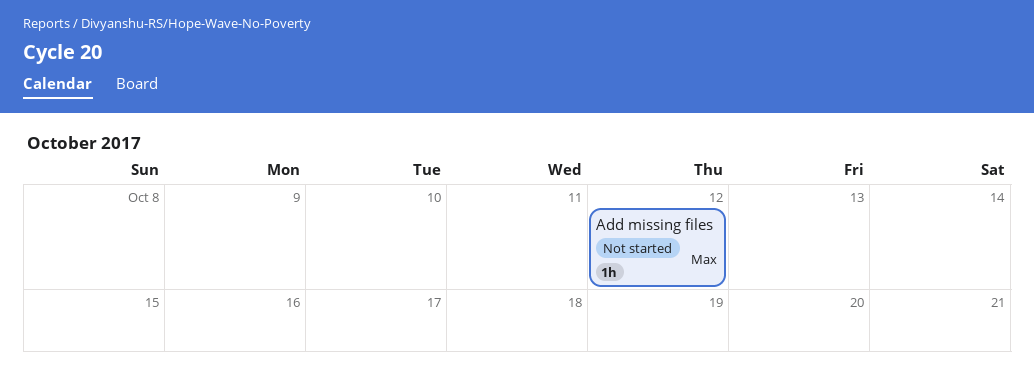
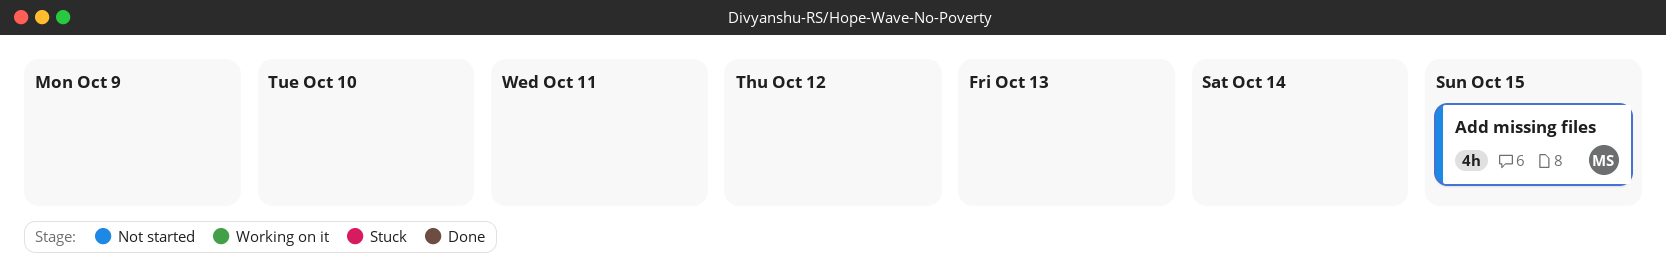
Add missing files, estimate: 1h -> 4h
Add missing files, due: Oct 12 -> Oct 15

